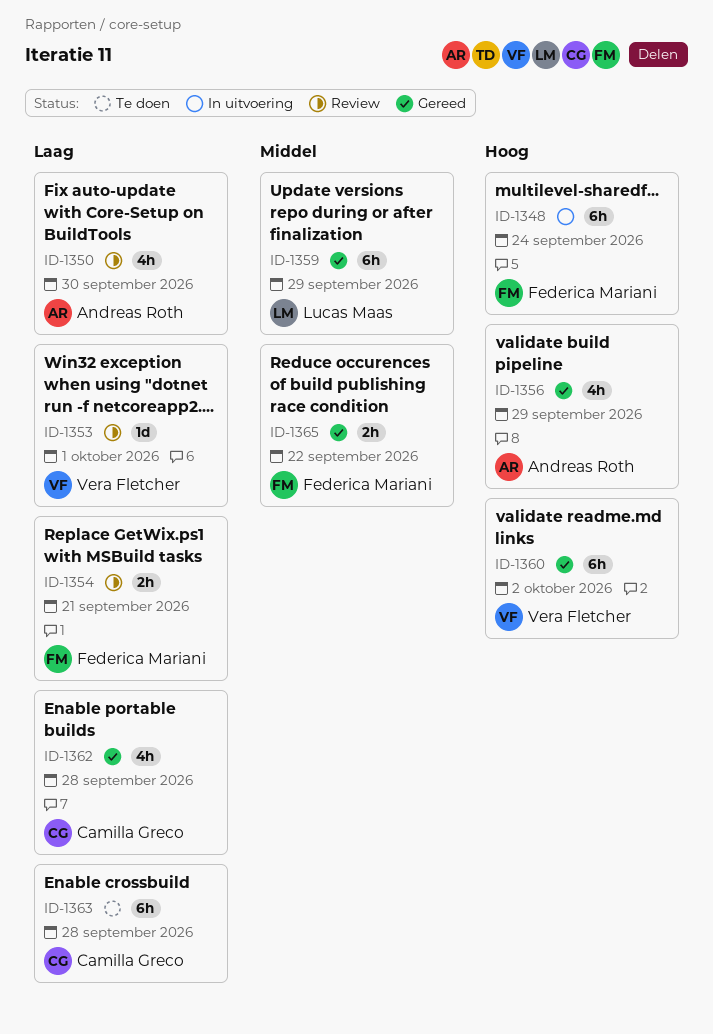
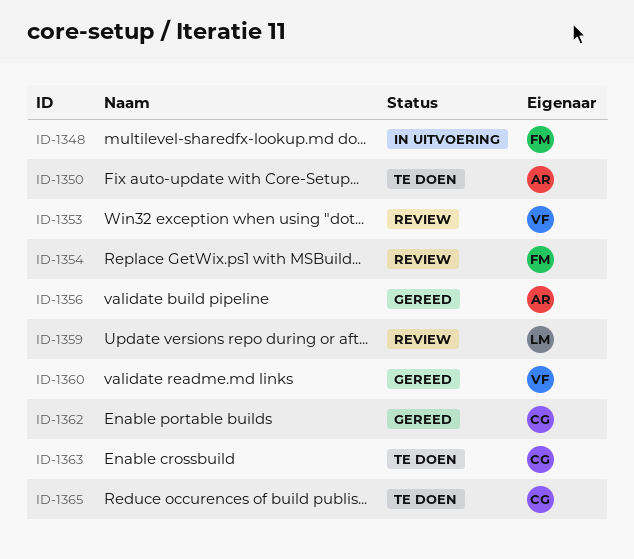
ID-1350, status: Review -> Te doen
ID-1359, status: Gereed -> Review
ID-1365, status: Gereed -> Te doen
ID-1365, owner: Federica Mariani -> Camilla Greco

